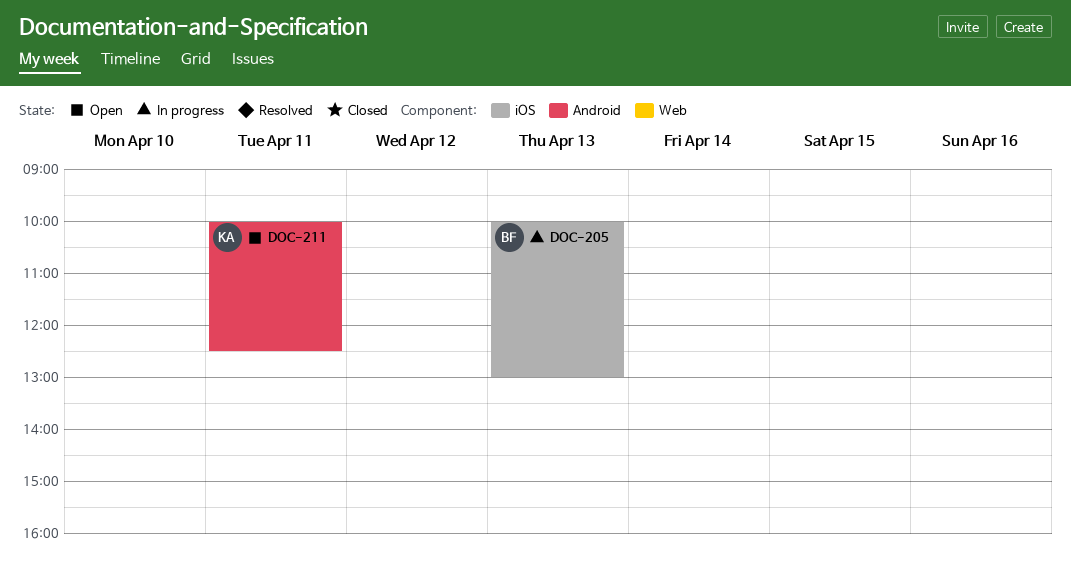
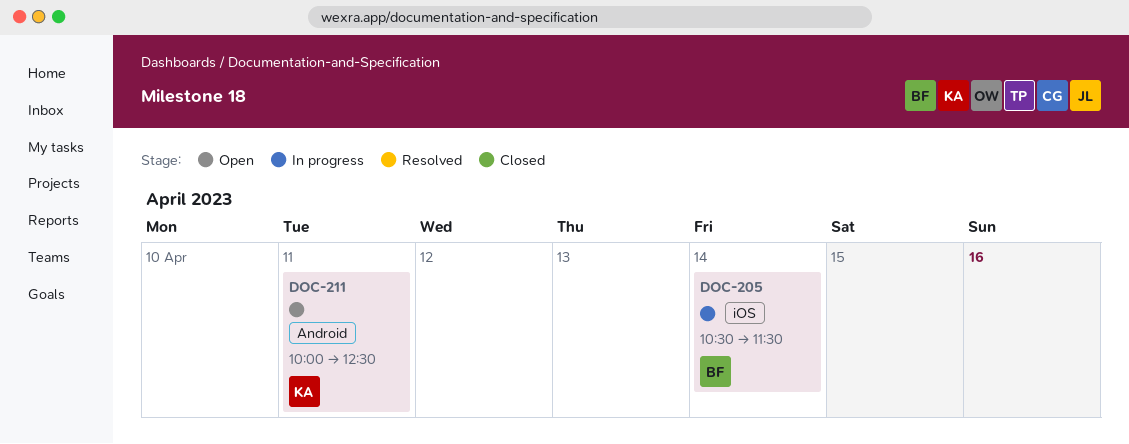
DOC-205, day: Apr 13 -> Apr 14
DOC-205, begins: 10:00 -> 10:30
DOC-205, ends: 13:00 -> 11:30

